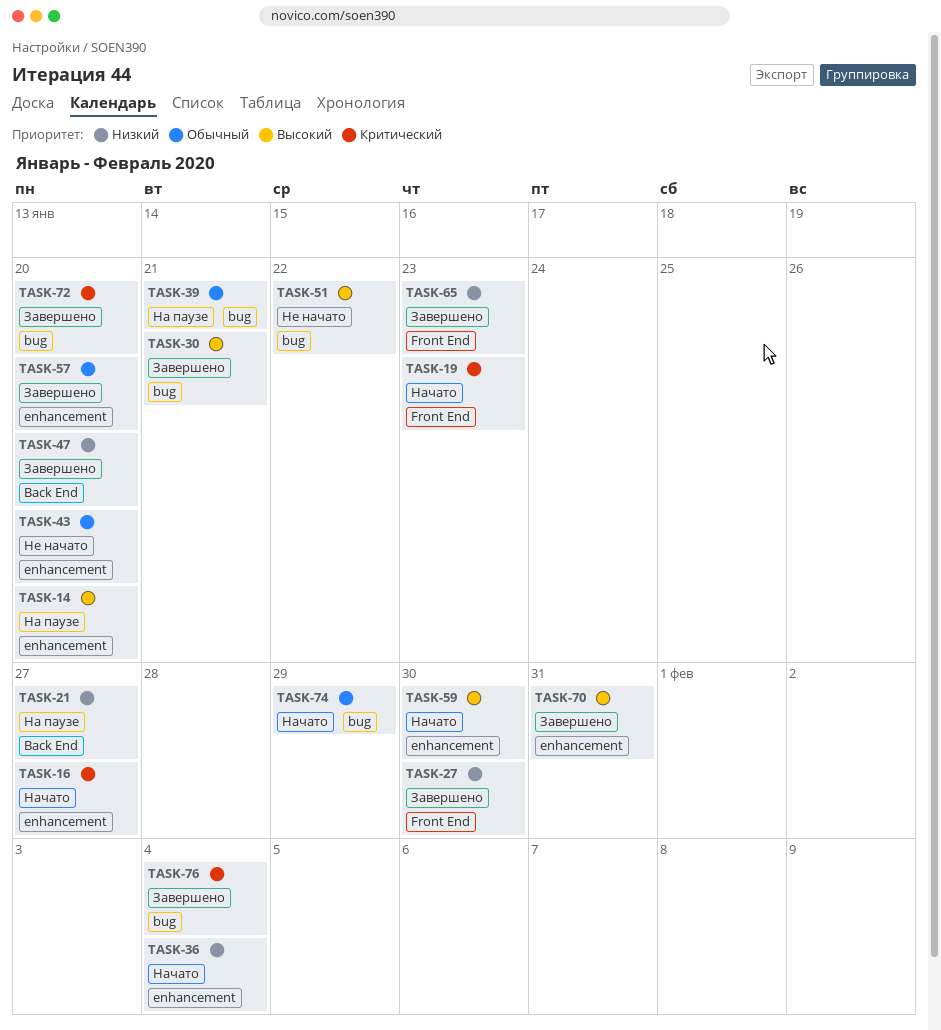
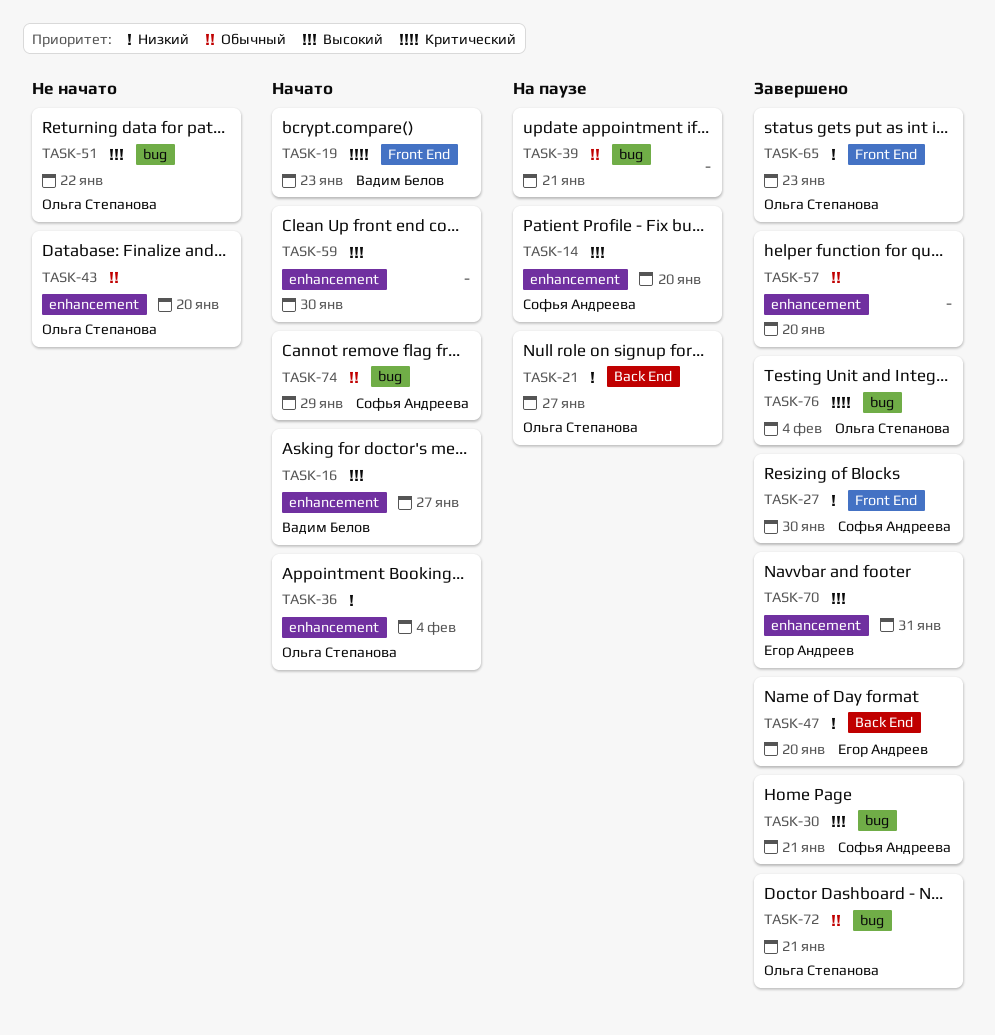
TASK-16, priority: Критический -> Высокий
TASK-72, priority: Критический -> Обычный
TASK-72, due: Jan 20 -> Jan 21

